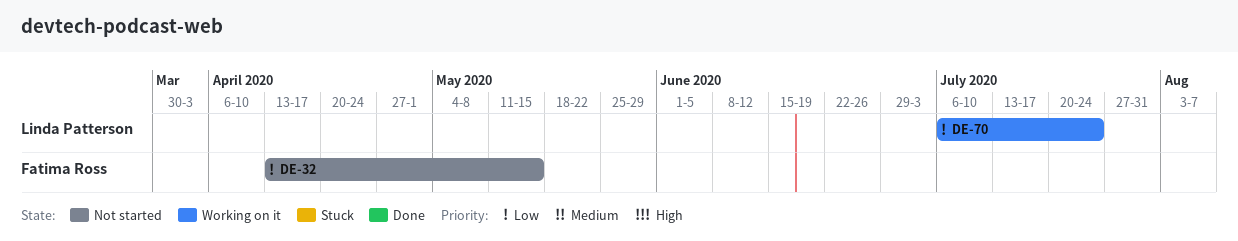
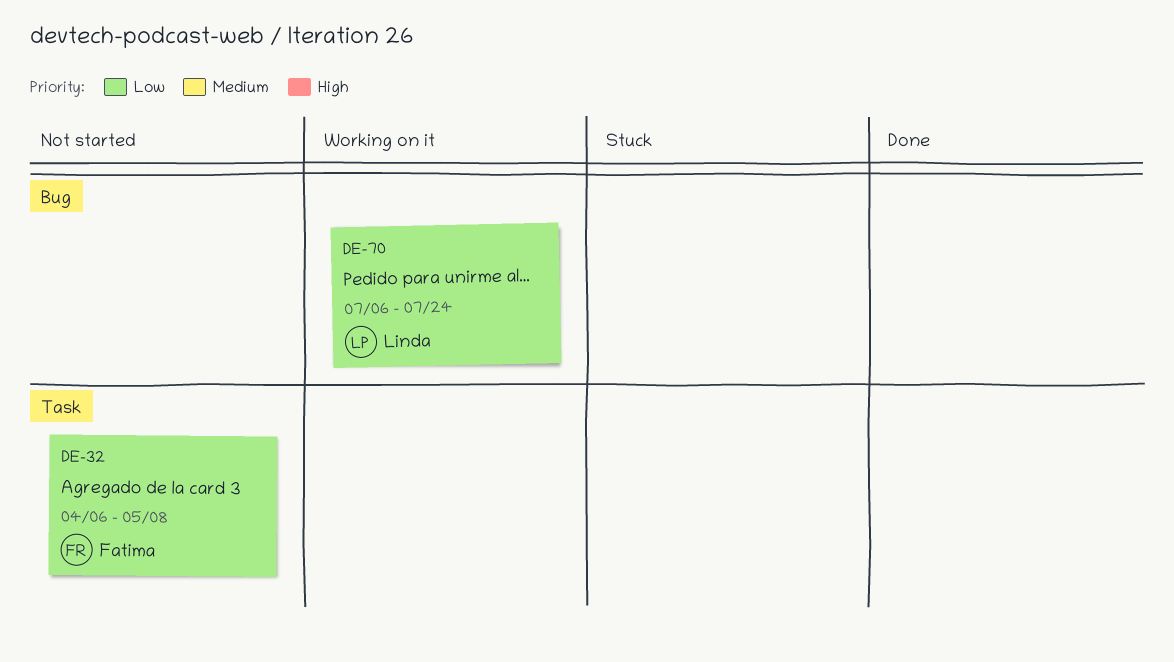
DE-32, start: Apr 13 -> Apr 6
DE-32, due: May 15 -> May 8

